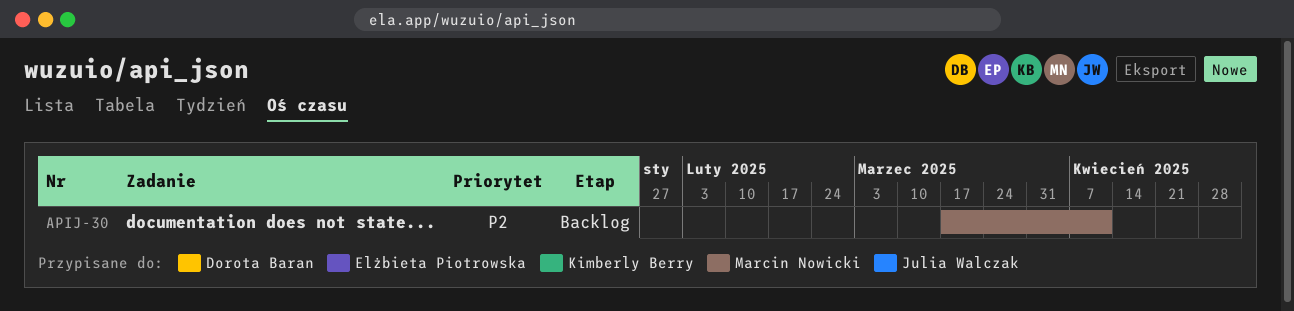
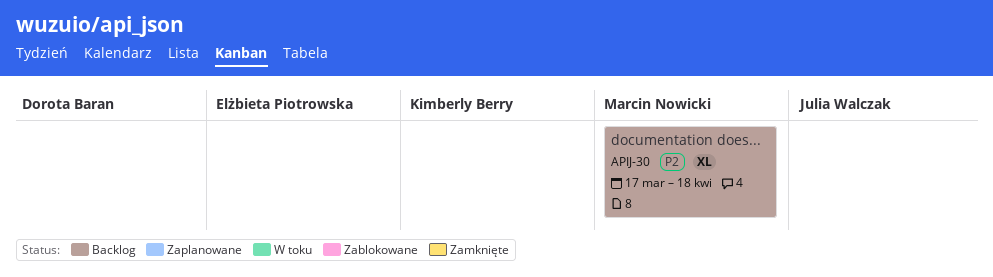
APIJ-30, due: Apr 11 -> Apr 18

